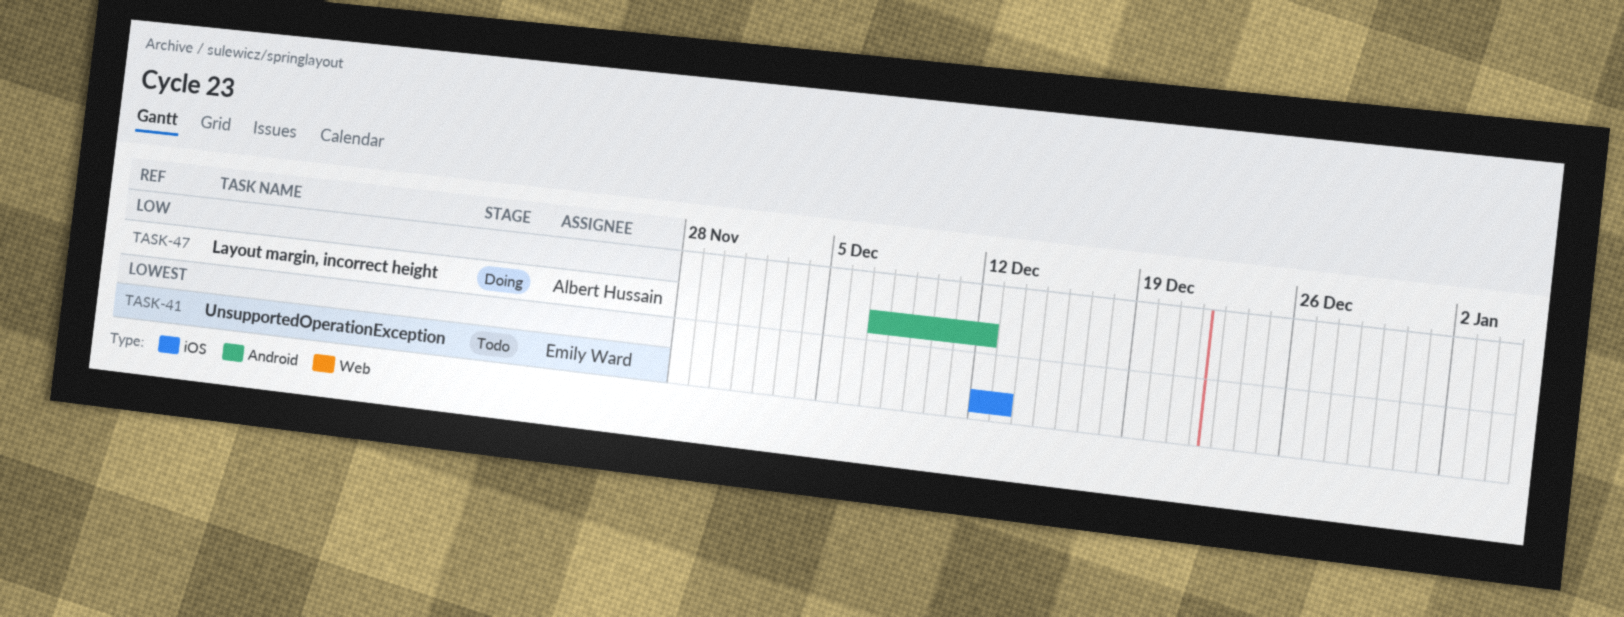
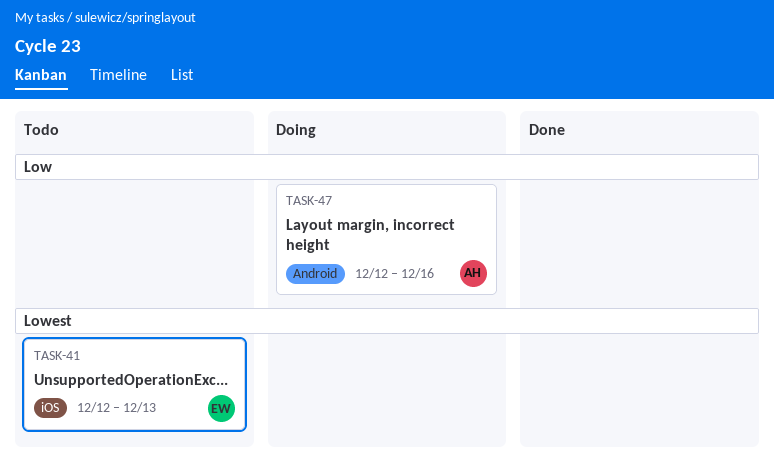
TASK-47, start: Dec 7 -> Dec 12
TASK-47, due: Dec 12 -> Dec 16

